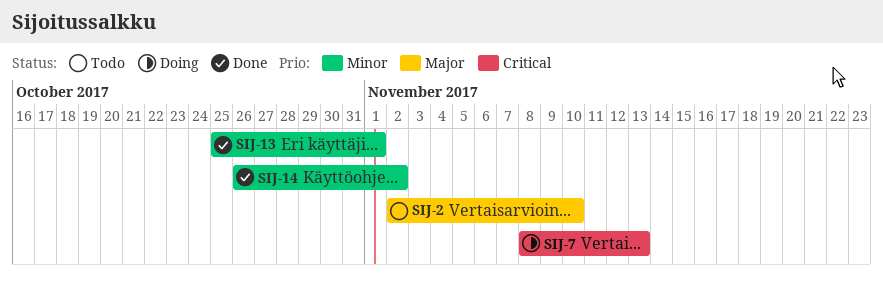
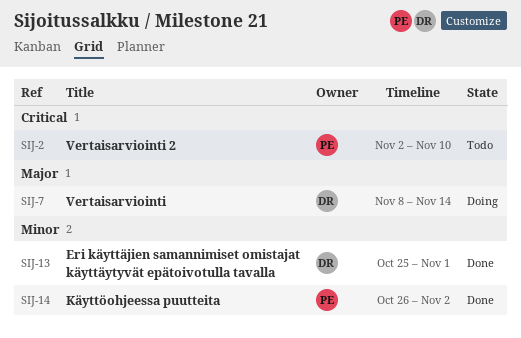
SIJ-2, priority: Major -> Critical
SIJ-7, priority: Critical -> Major
SIJ-7, due: Nov 13 -> Nov 14

